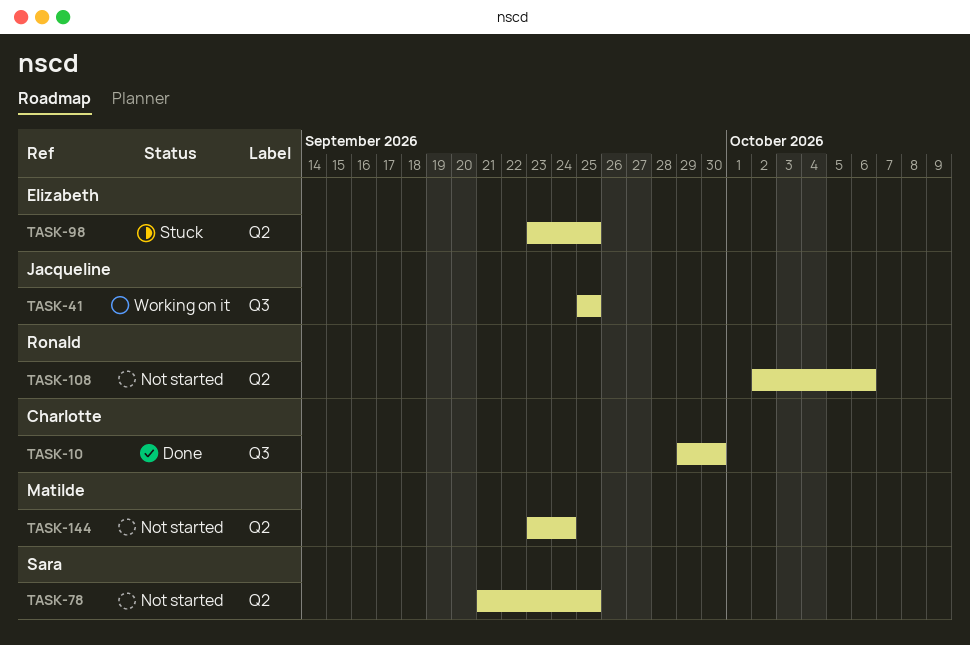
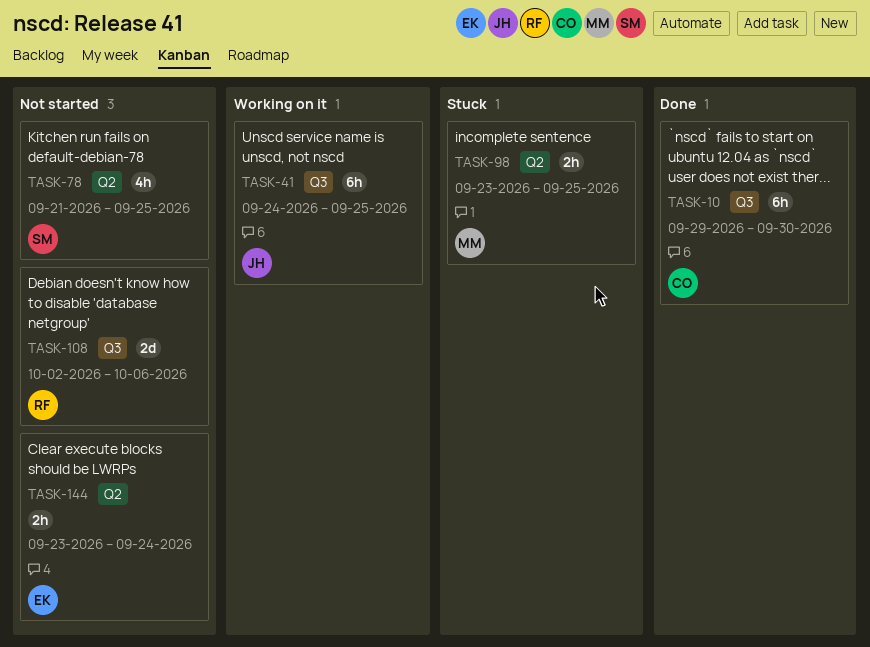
TASK-41, start: Sep 25 -> Sep 24
TASK-98, owner: Elizabeth -> Matilde
TASK-108, label: Q2 -> Q3
TASK-144, owner: Matilde -> Elizabeth

